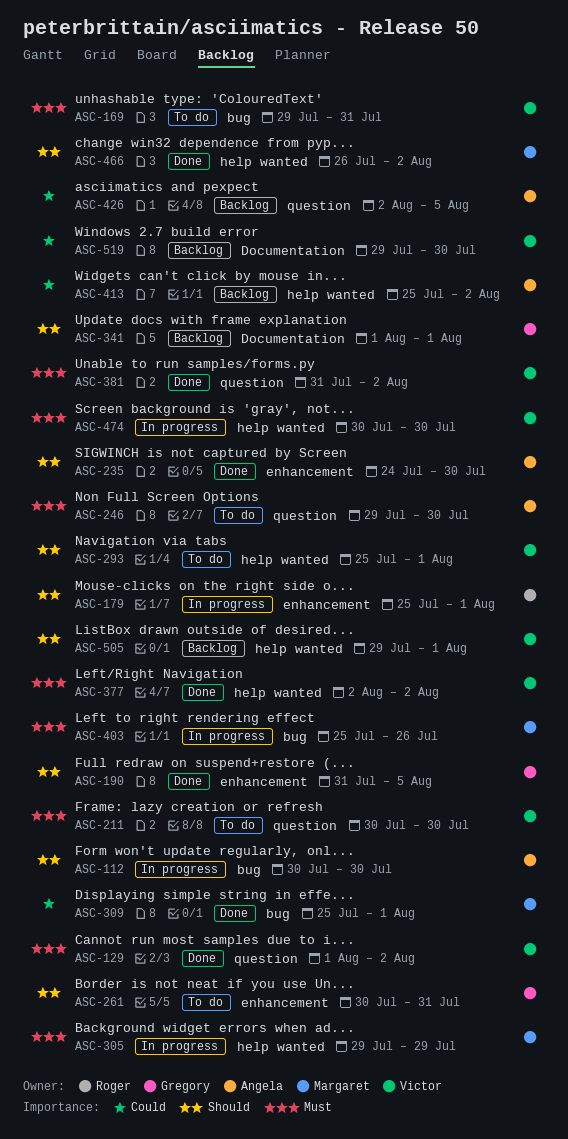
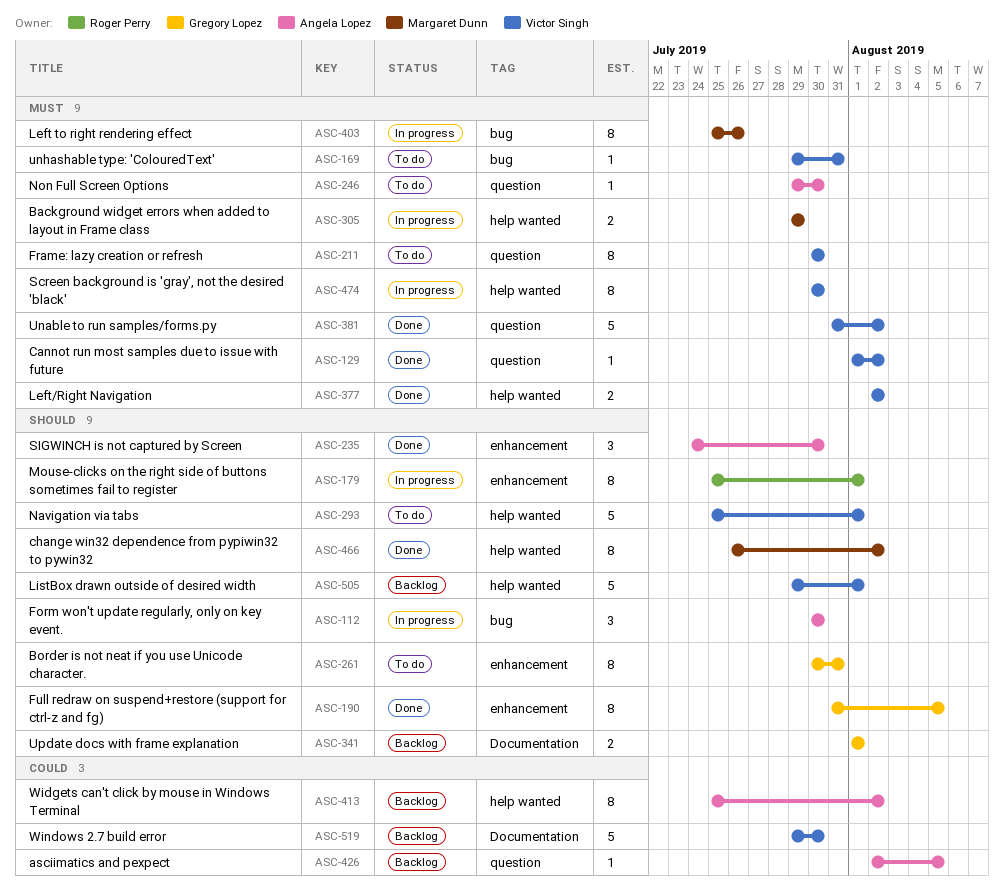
ASC-309: present -> none

